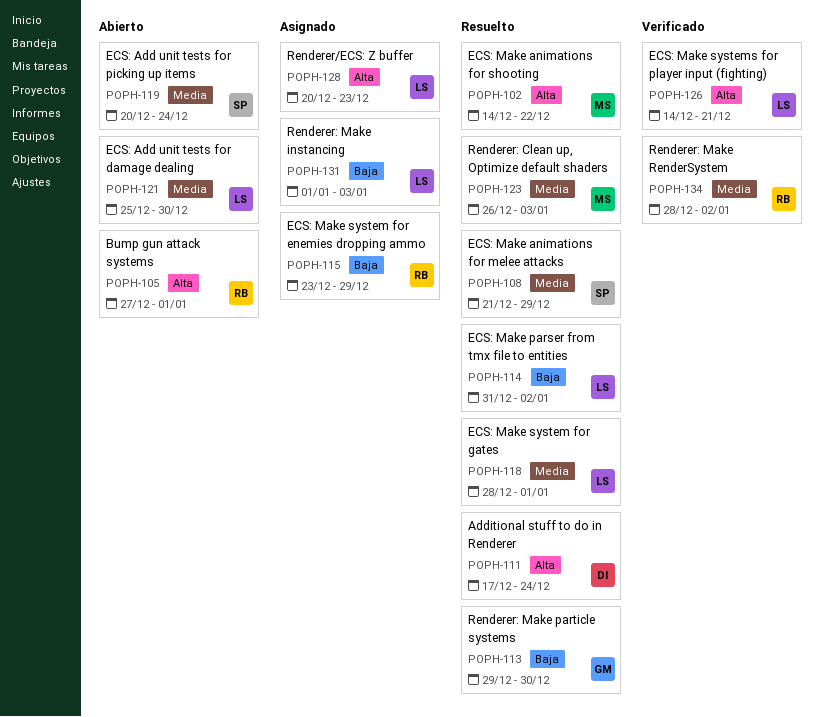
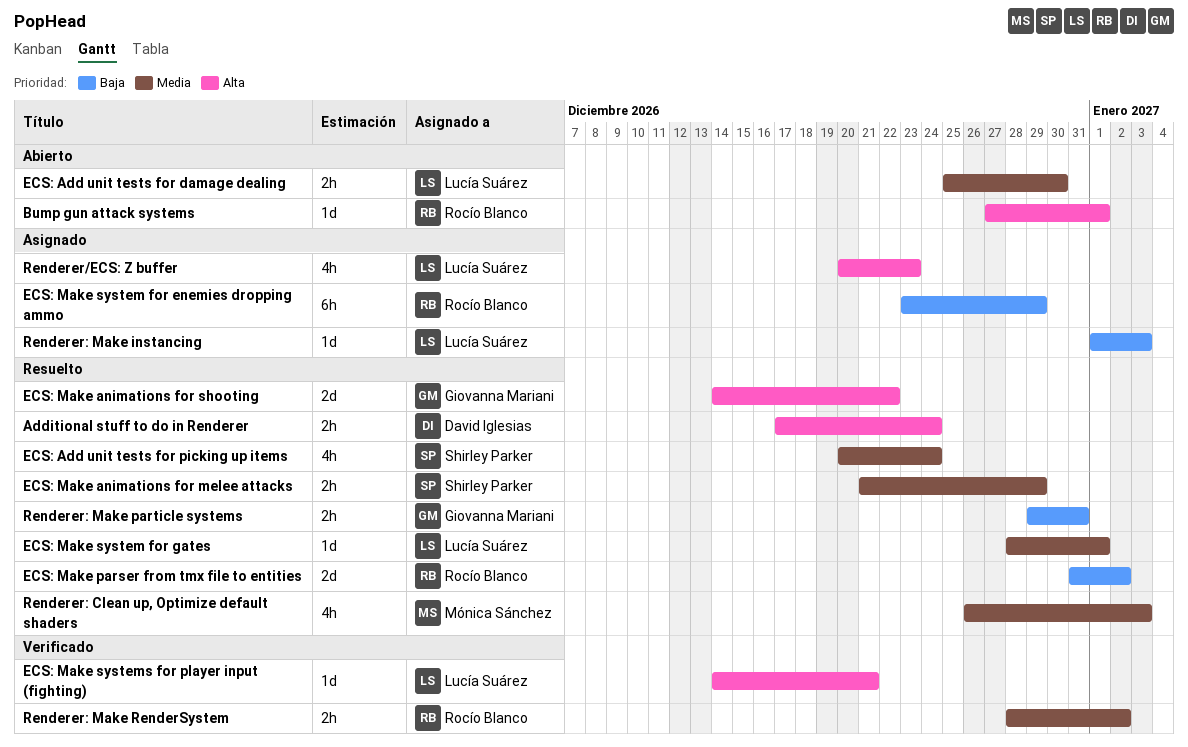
ECS: Add unit tests for picking up items, status: Abierto -> Resuelto
ECS: Make animations for shooting, owner: Mónica Sánchez -> Giovanna Mariani
ECS: Make parser from tmx file to entities, owner: Lucía Suárez -> Rocío Blanco
Renderer: Make particle systems, due: Dec 30 -> Dec 31

